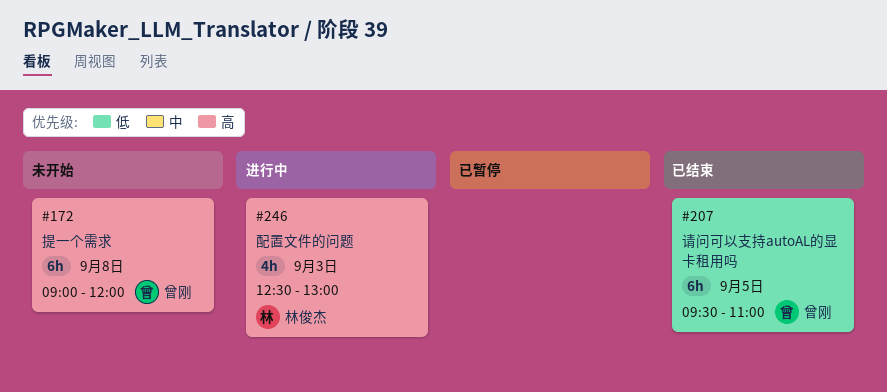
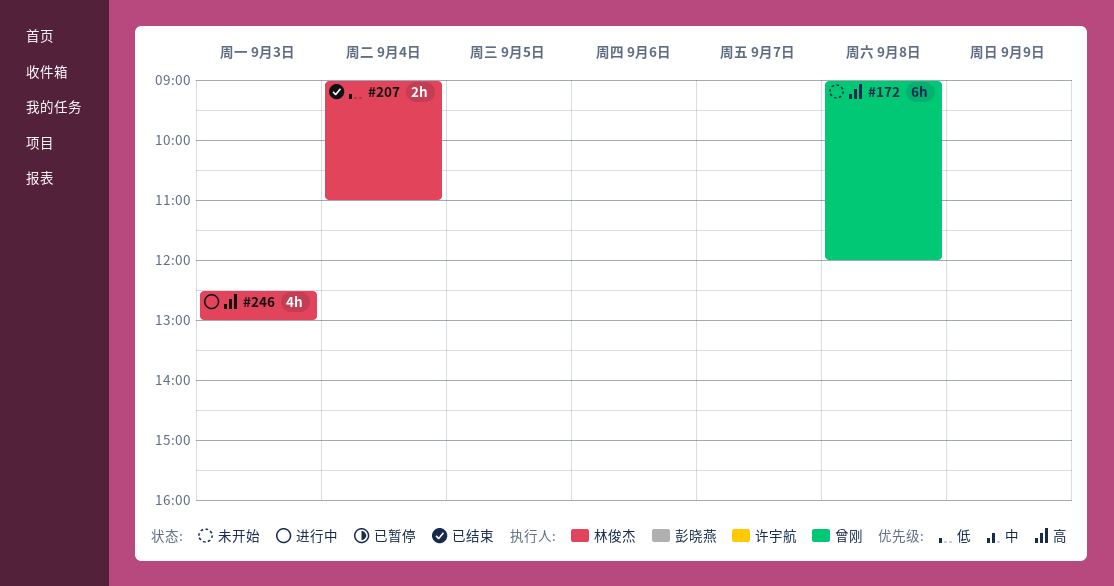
#207, owner: 曾刚 -> 林俊杰
#207, estimate: 6h -> 2h
#207, day: Sep 5 -> Sep 4
#207, begins: 09:30 -> 09:00

